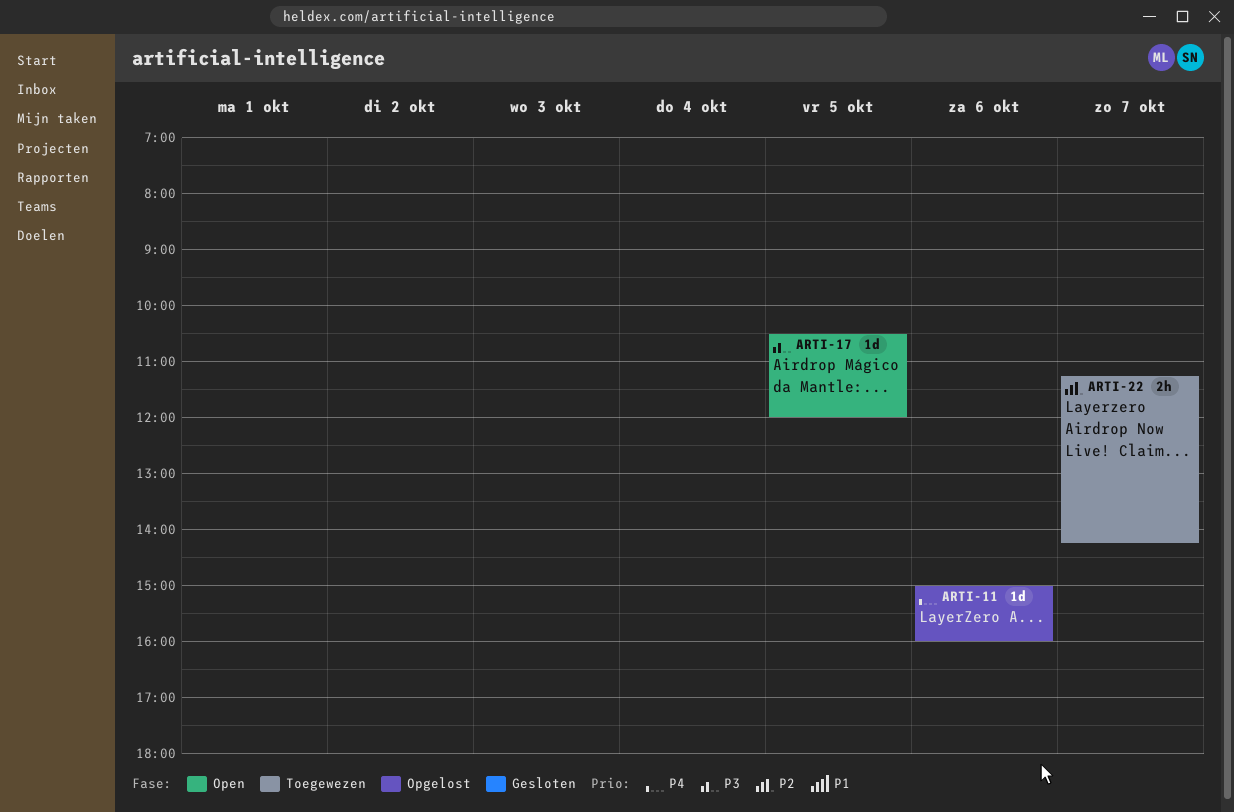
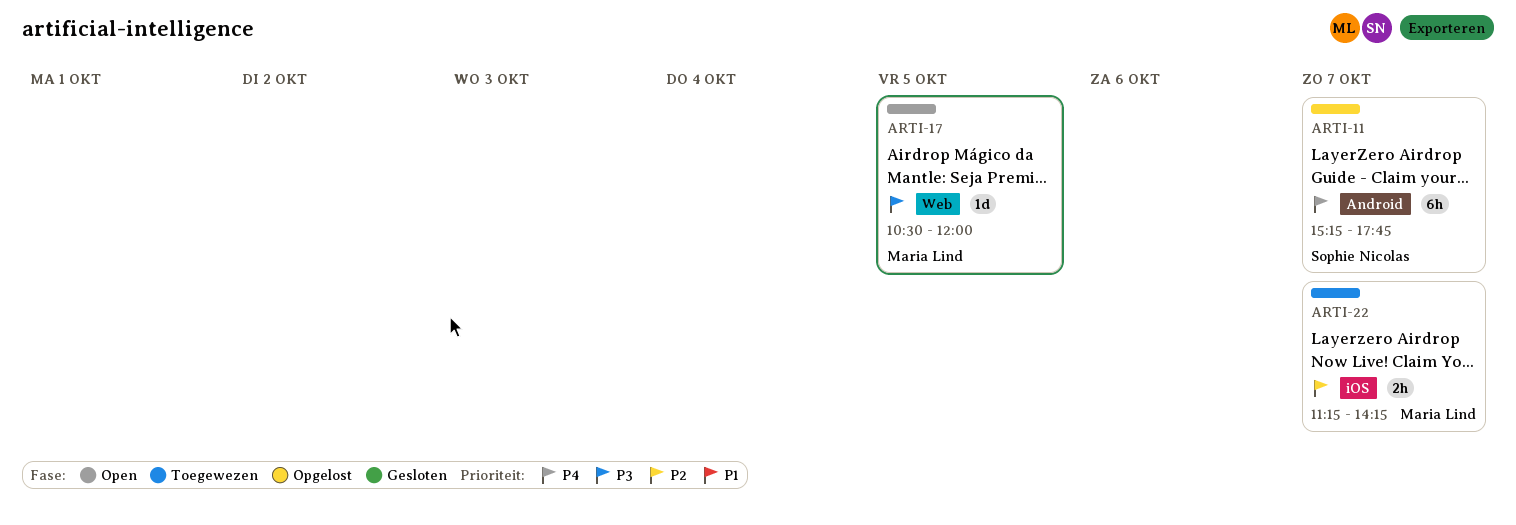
ARTI-11, estimate: 1d -> 6h
ARTI-11, day: Oct 6 -> Oct 7
ARTI-11, begins: 15:00 -> 15:15
ARTI-11, ends: 16:00 -> 17:45

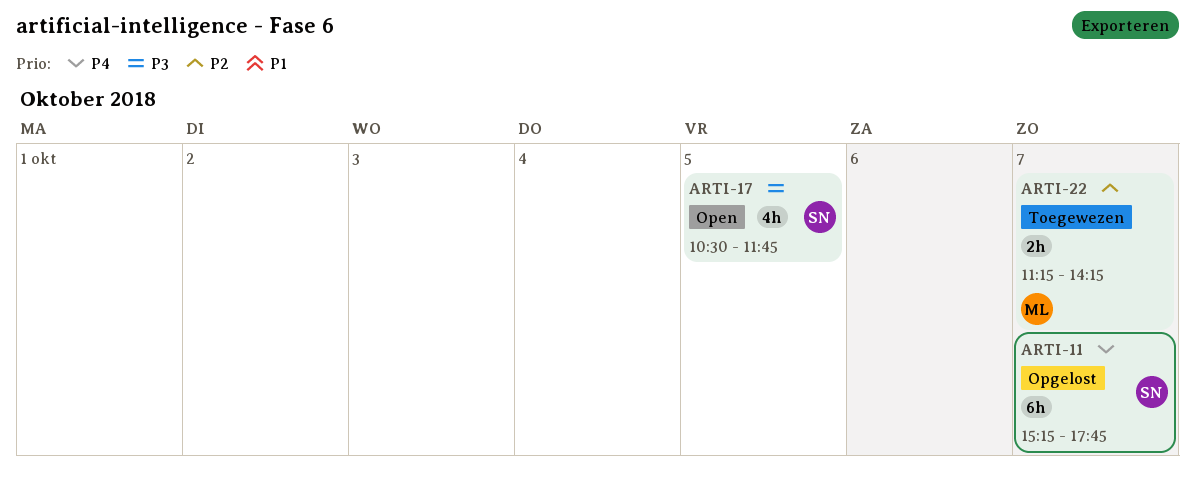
ARTI-17, owner: Maria Lind -> Sophie Nicolas
ARTI-17, estimate: 1d -> 4h
ARTI-17, ends: 12:00 -> 11:45

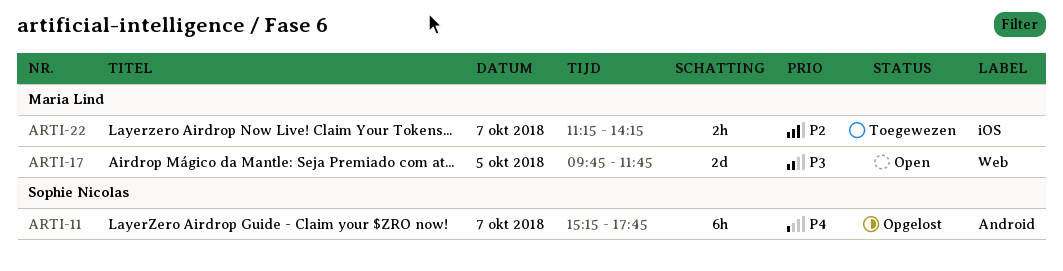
ARTI-17, owner: Sophie Nicolas -> Maria Lind
ARTI-17, estimate: 4h -> 2d
ARTI-17, begins: 10:30 -> 09:45

